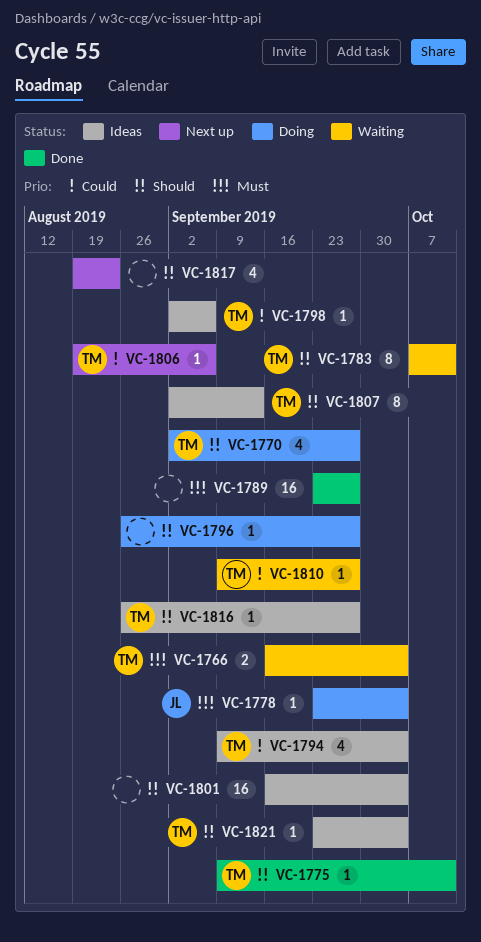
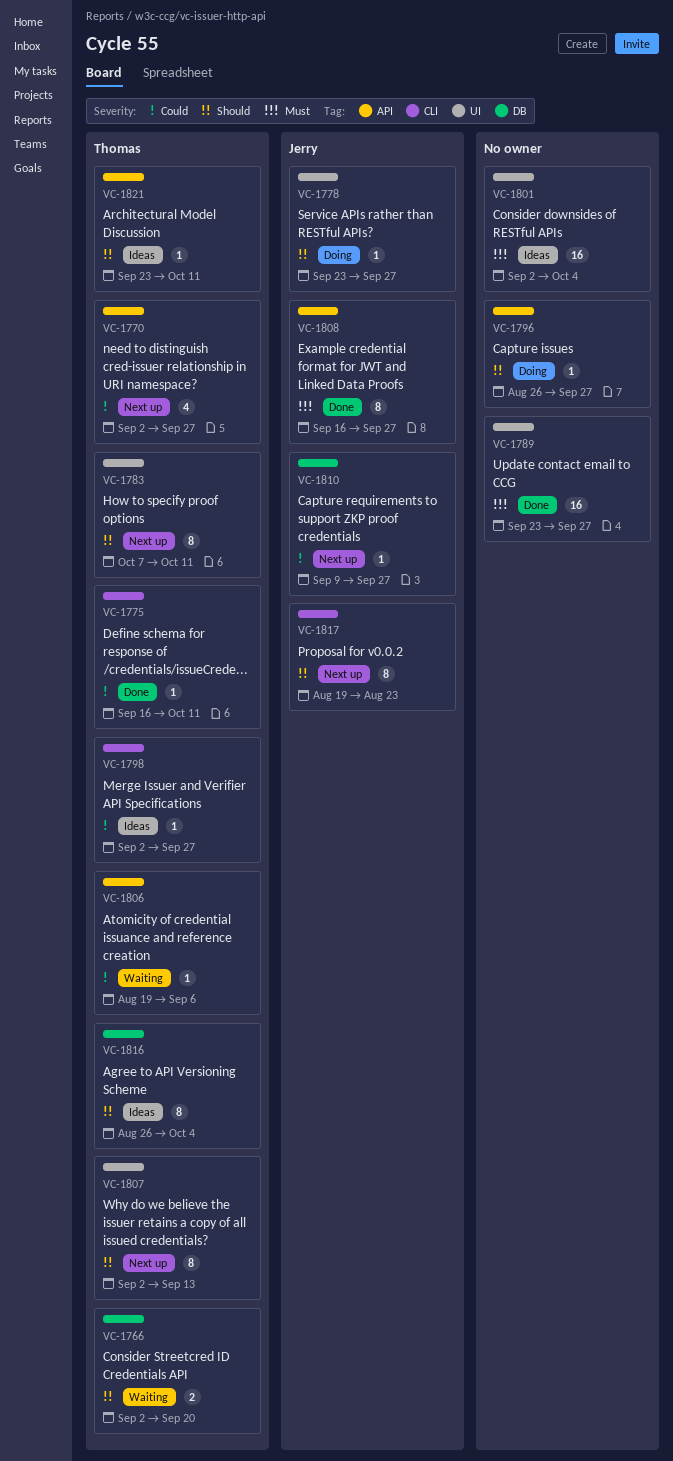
VC-1766, priority: Must -> Should
VC-1766, start: Sep 16 -> Sep 2
VC-1766, due: Oct 4 -> Sep 20
VC-1770, status: Doing -> Next up
VC-1770, priority: Should -> Could
VC-1775, priority: Should -> Could
VC-1775, start: Sep 9 -> Sep 16
VC-1778, priority: Must -> Should
VC-1778, due: Oct 4 -> Sep 27
VC-1783, status: Waiting -> Next up
VC-1794: present -> none
VC-1798, due: Sep 6 -> Sep 27
VC-1801, priority: Should -> Must
VC-1801, start: Sep 16 -> Sep 2
VC-1806, status: Next up -> Waiting
VC-1807, status: Ideas -> Next up
VC-1808: none -> present
VC-1810, status: Waiting -> Next up
VC-1810, owner: Thomas -> Jerry
VC-1816, estimate: 1 -> 8
VC-1816, due: Sep 27 -> Oct 4
VC-1817, owner: none -> Jerry
VC-1817, estimate: 4 -> 8
VC-1821, due: Oct 4 -> Oct 11

